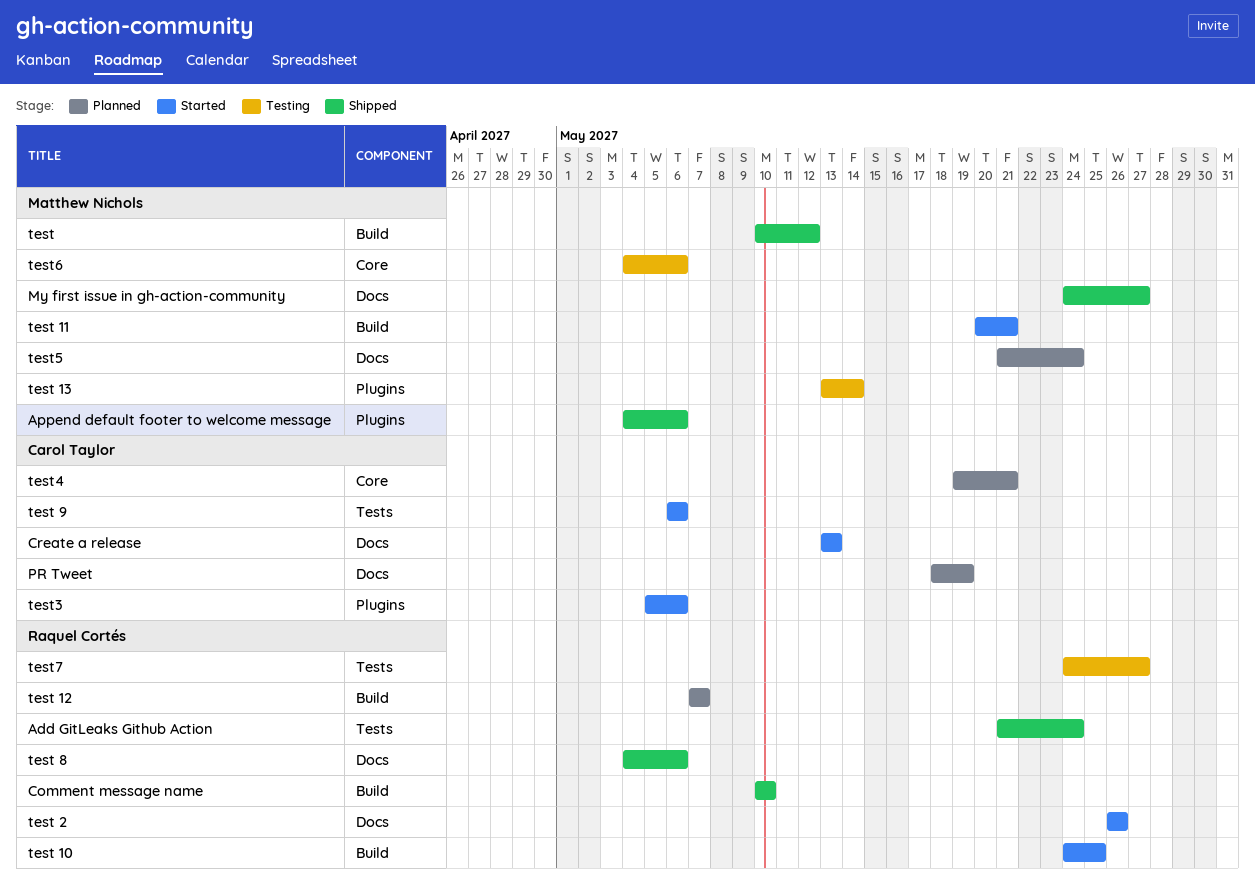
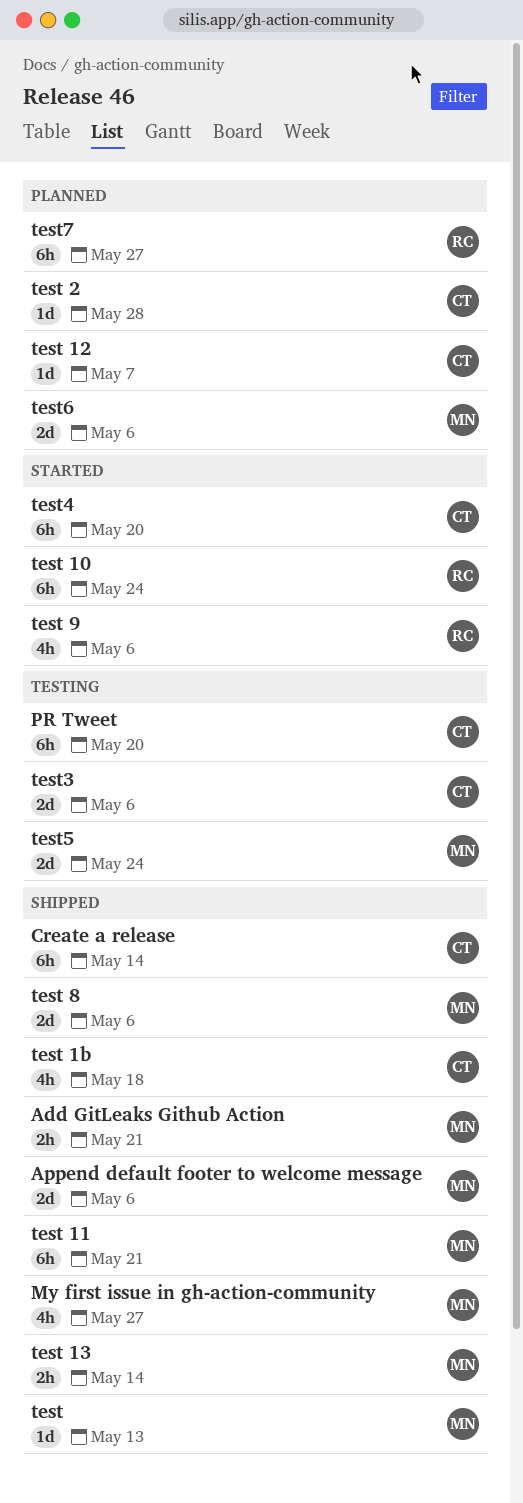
Add GitLeaks Github Action, owner: Raquel Cortés -> Matthew Nichols
Add GitLeaks Github Action, due: May 24 -> May 21
Comment message name: present -> none
Create a release, status: Started -> Shipped
Create a release, due: May 13 -> May 14
PR Tweet, status: Planned -> Testing
PR Tweet, due: May 19 -> May 20
test, due: May 12 -> May 13
test 10, due: May 25 -> May 24
test 11, status: Started -> Shipped
test 12, owner: Raquel Cortés -> Carol Taylor
test 13, status: Testing -> Shipped
test 1b: none -> present
test 2, status: Started -> Planned
test 2, owner: Raquel Cortés -> Carol Taylor
test 2, due: May 26 -> May 28
test 8, owner: Raquel Cortés -> Matthew Nichols
test 9, owner: Carol Taylor -> Raquel Cortés
test3, status: Started -> Testing
test4, status: Planned -> Started
test4, due: May 21 -> May 20
test5, status: Planned -> Testing
test6, status: Testing -> Planned
test7, status: Testing -> Planned

